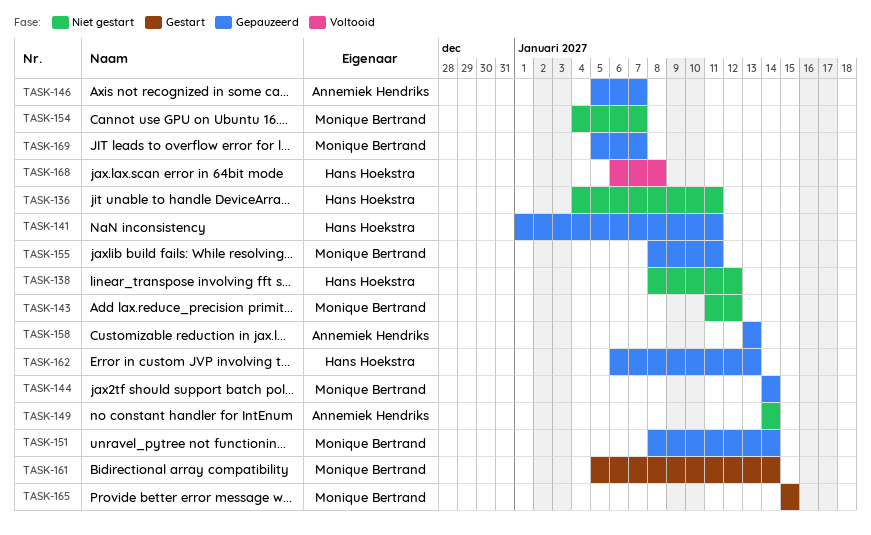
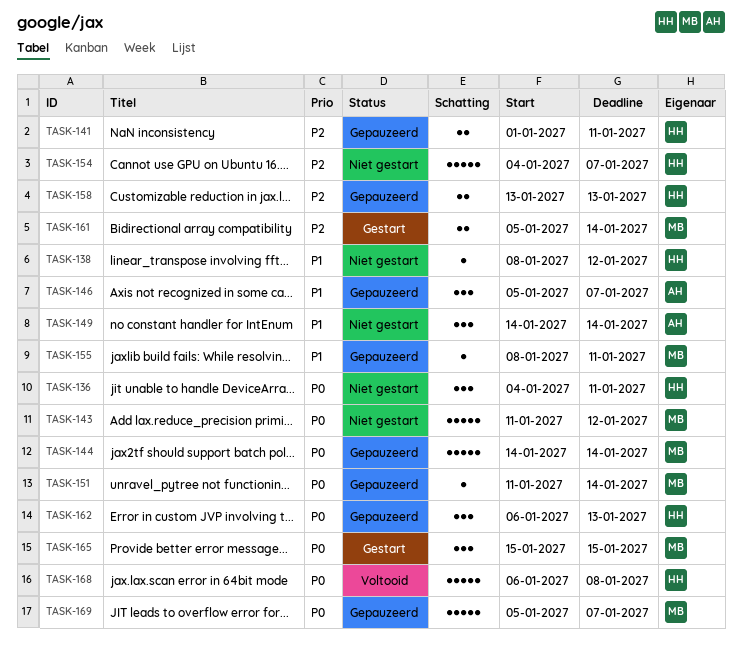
TASK-151, start: Jan 8 -> Jan 11
TASK-154, owner: Monique Bertrand -> Hans Hoekstra
TASK-158, owner: Annemiek Hendriks -> Hans Hoekstra

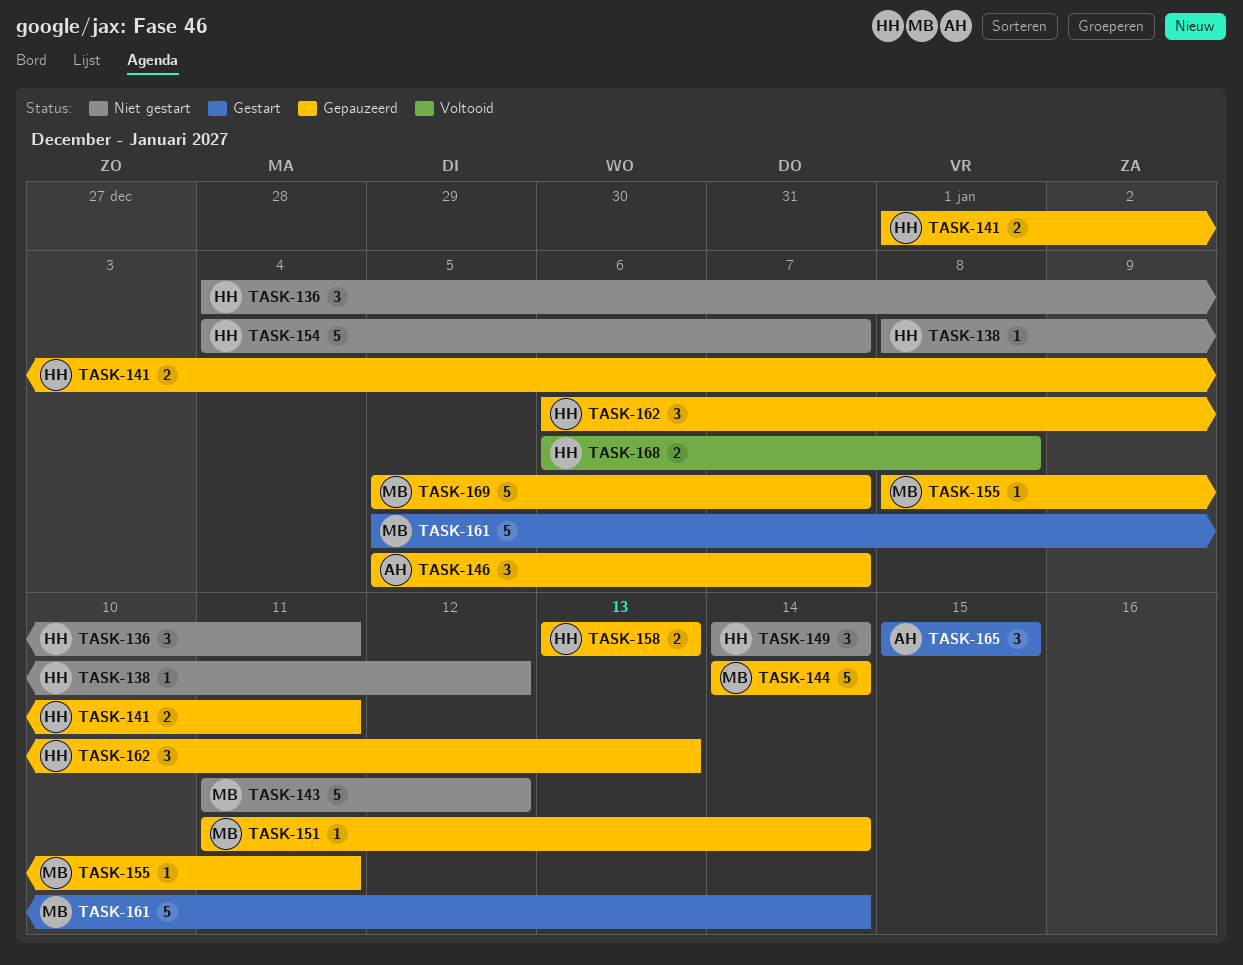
TASK-149, owner: AH -> HH
TASK-161, estimate: 2 -> 5
TASK-165, owner: MB -> AH
TASK-168, estimate: 5 -> 2

